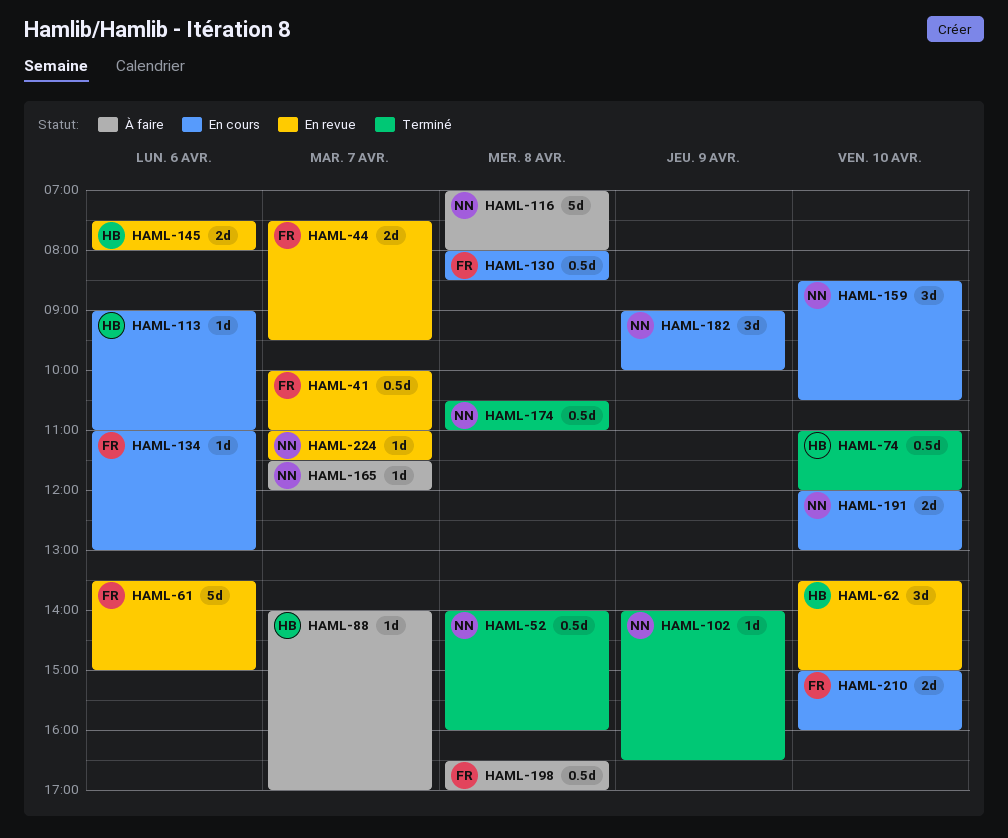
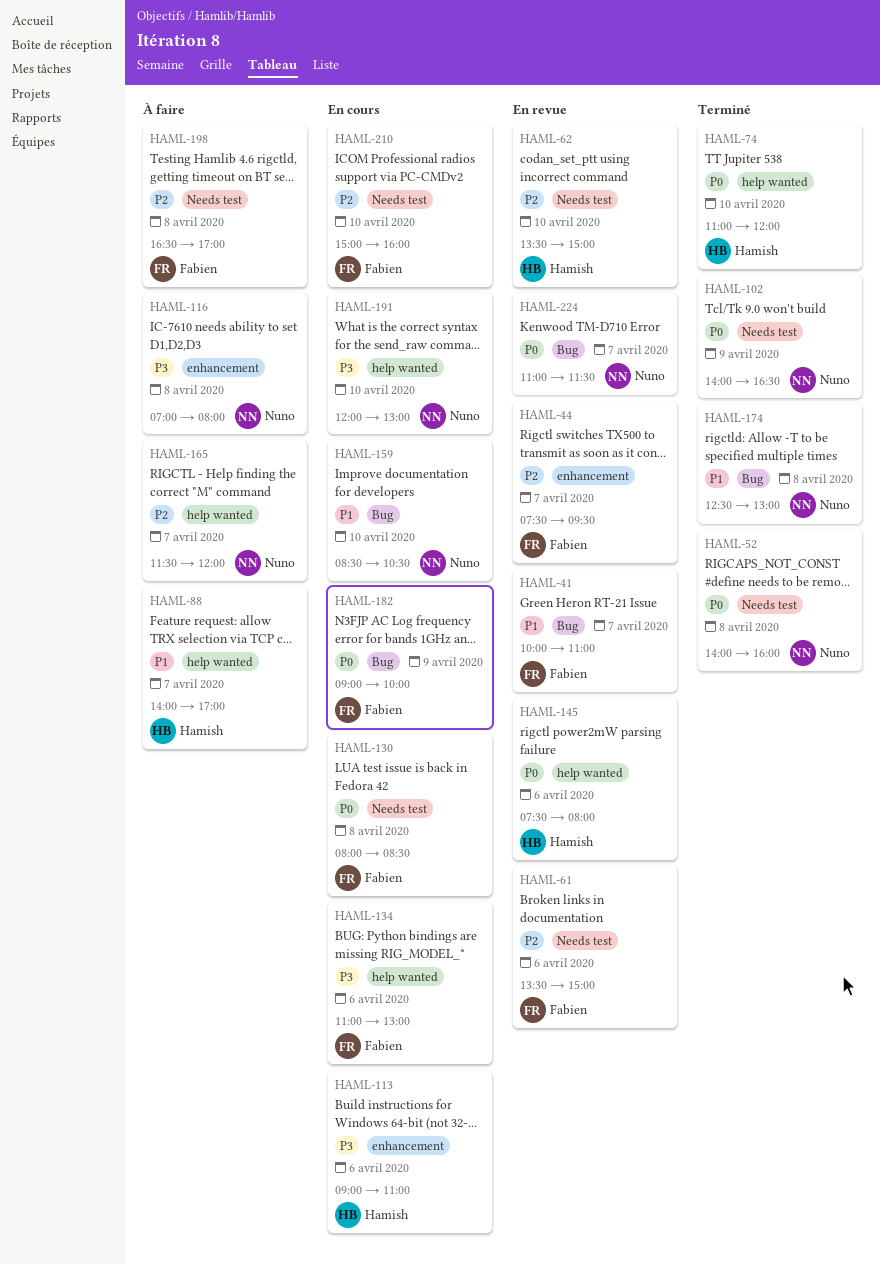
HAML-174, begins: 10:30 -> 12:30
HAML-174, ends: 11:00 -> 13:00
HAML-182, owner: Nuno -> Fabien

